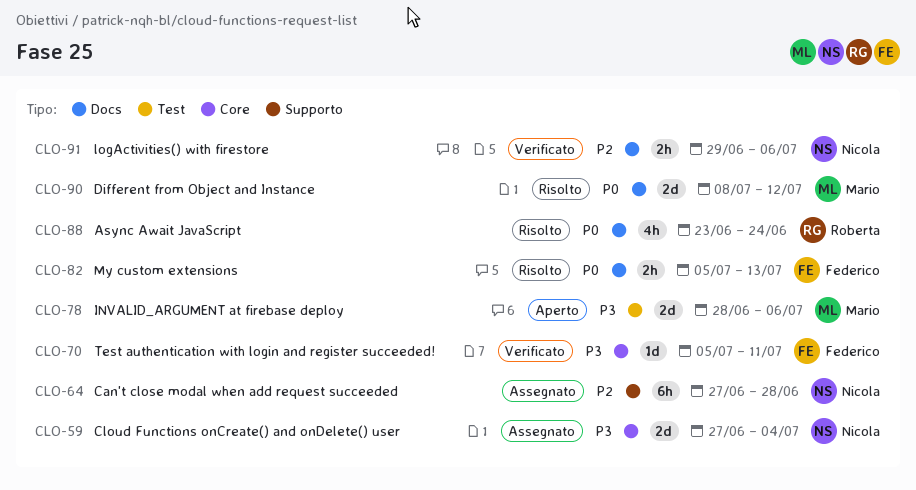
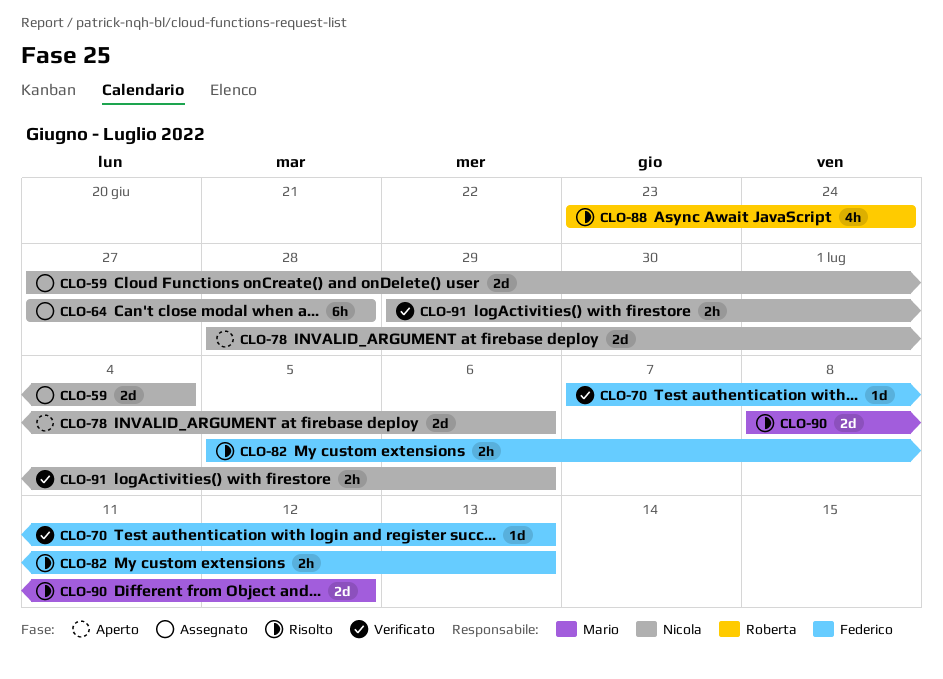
CLO-70, start: Jul 5 -> Jul 7
CLO-70, due: Jul 11 -> Jul 13
CLO-78, owner: Mario -> Nicola

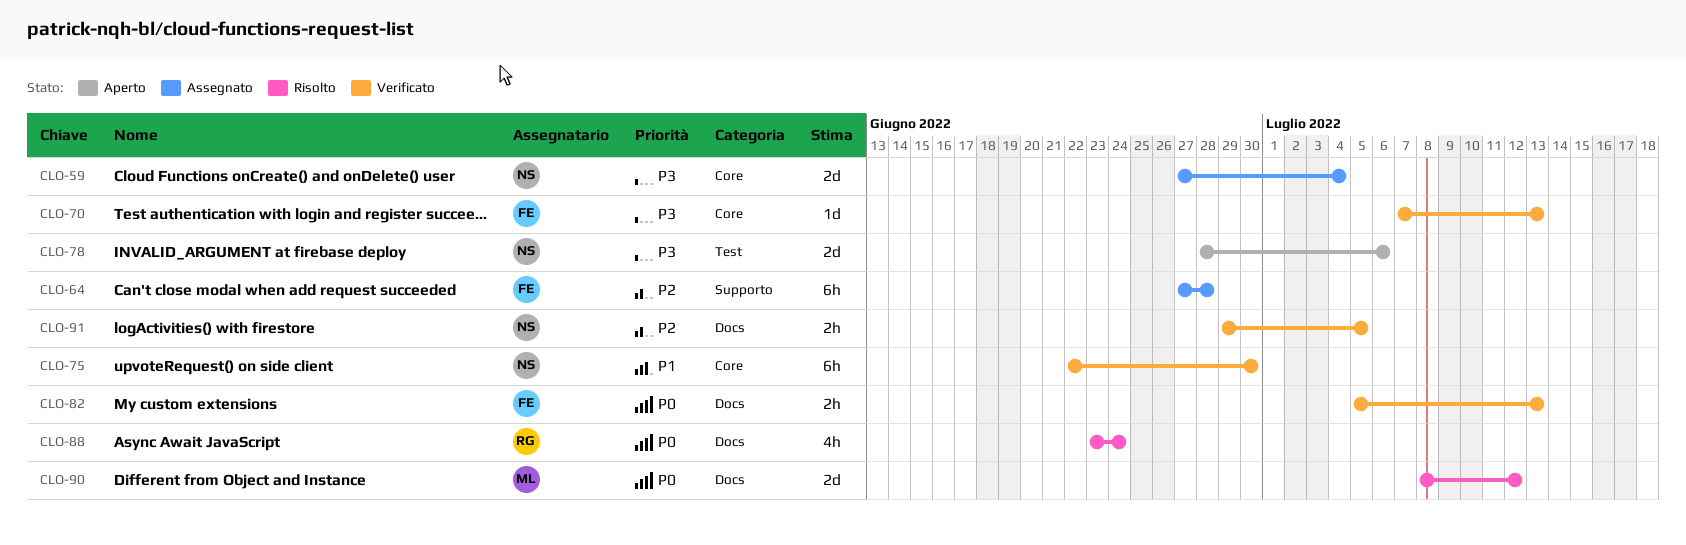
CLO-64, owner: Nicola -> Federico
CLO-75: none -> present
CLO-82, status: Risolto -> Verificato
CLO-91, due: Jul 6 -> Jul 5

